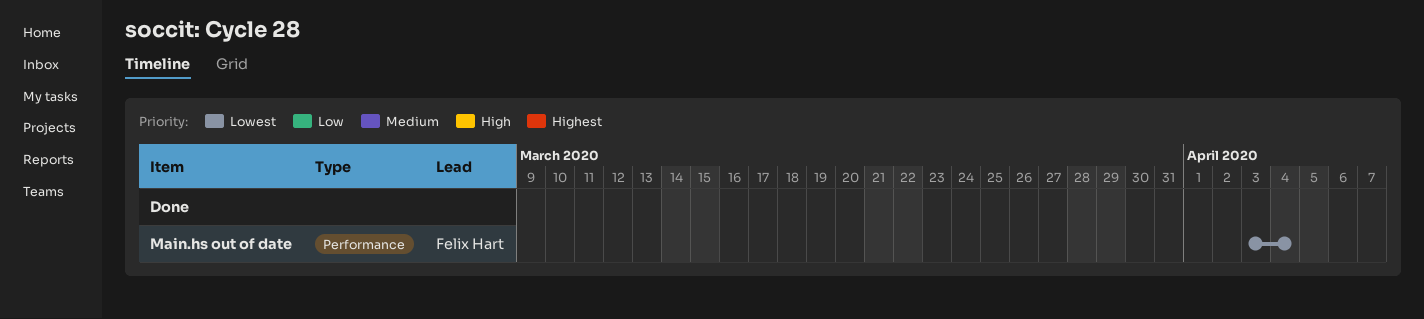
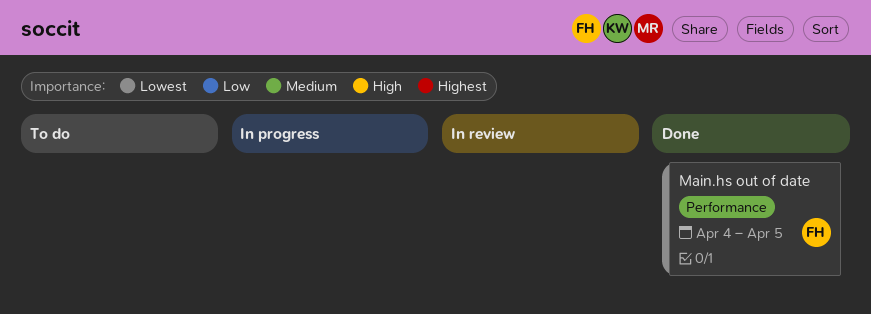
Main.hs out of date, start: Apr 3 -> Apr 4
Main.hs out of date, due: Apr 4 -> Apr 5

